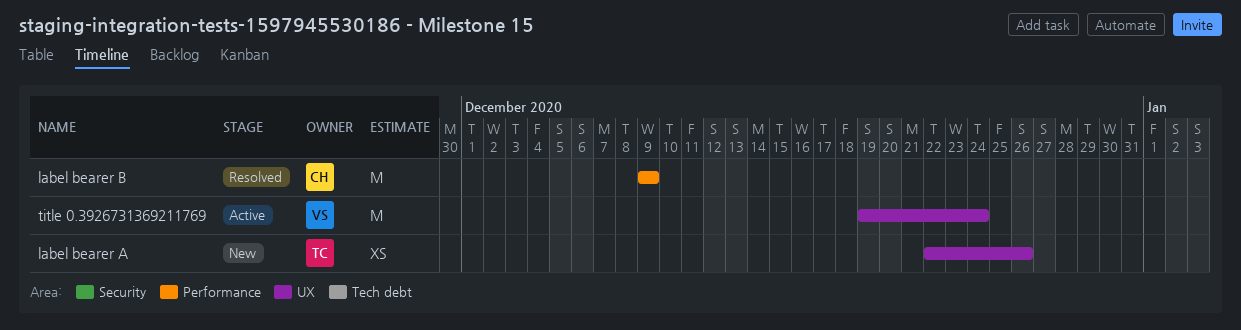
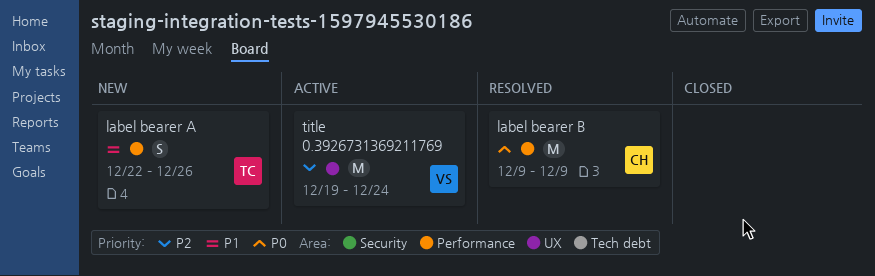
label bearer A, label: UX -> Performance
label bearer A, estimate: XS -> S

